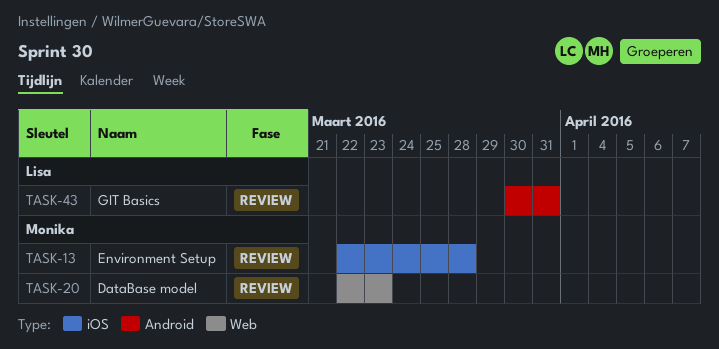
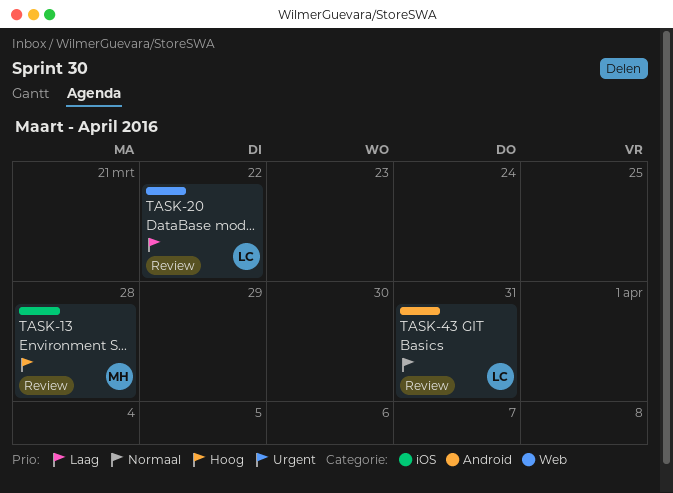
TASK-20, owner: Monika -> Lisa
TASK-20, due: Mar 23 -> Mar 22

